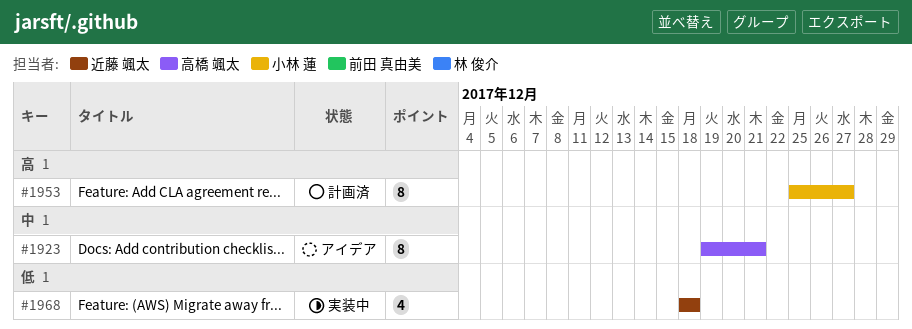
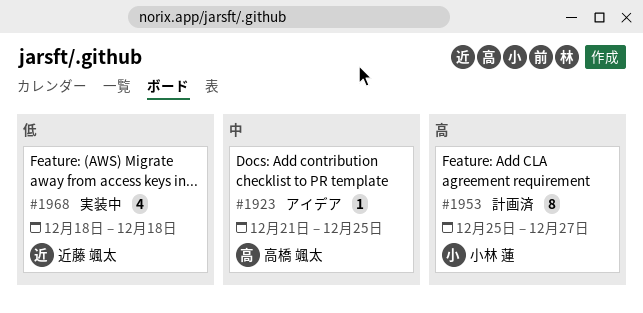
#1923, estimate: 8 -> 1
#1923, start: Dec 19 -> Dec 21
#1923, due: Dec 21 -> Dec 25

